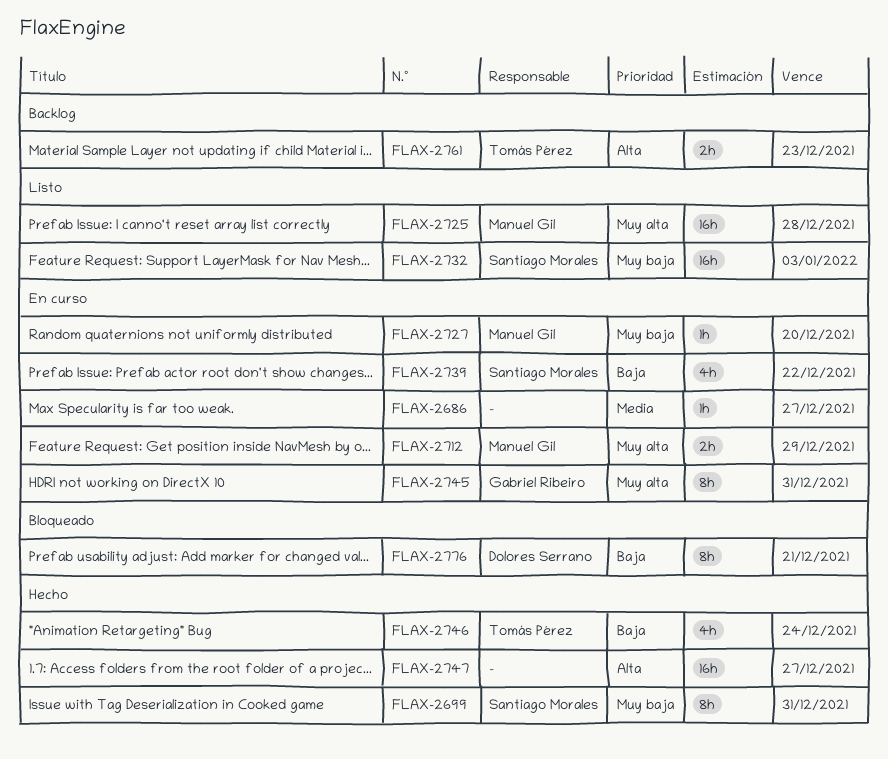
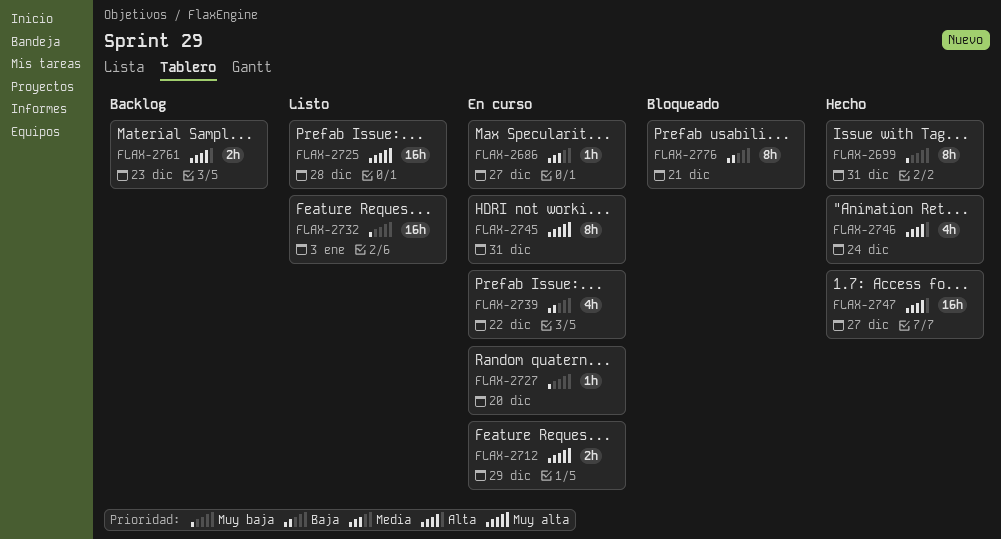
FLAX-2746, priority: Baja -> Alta

